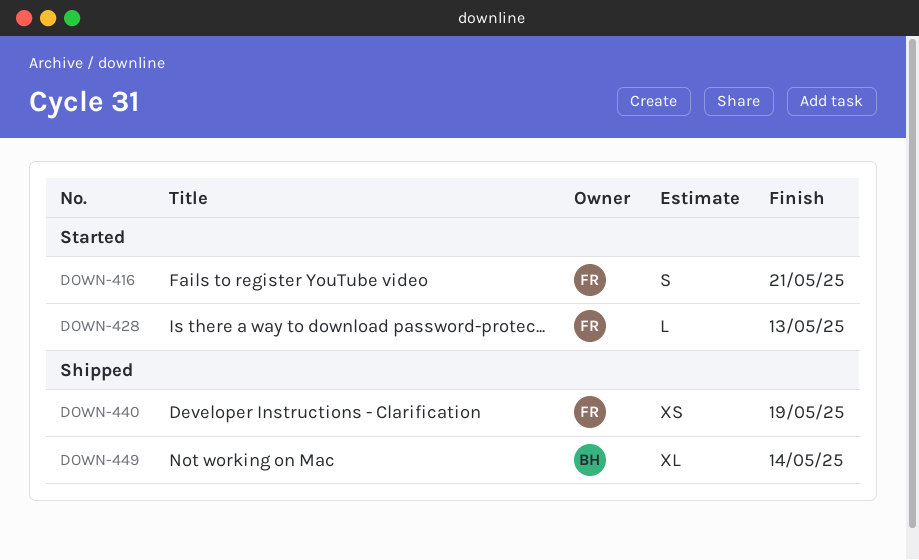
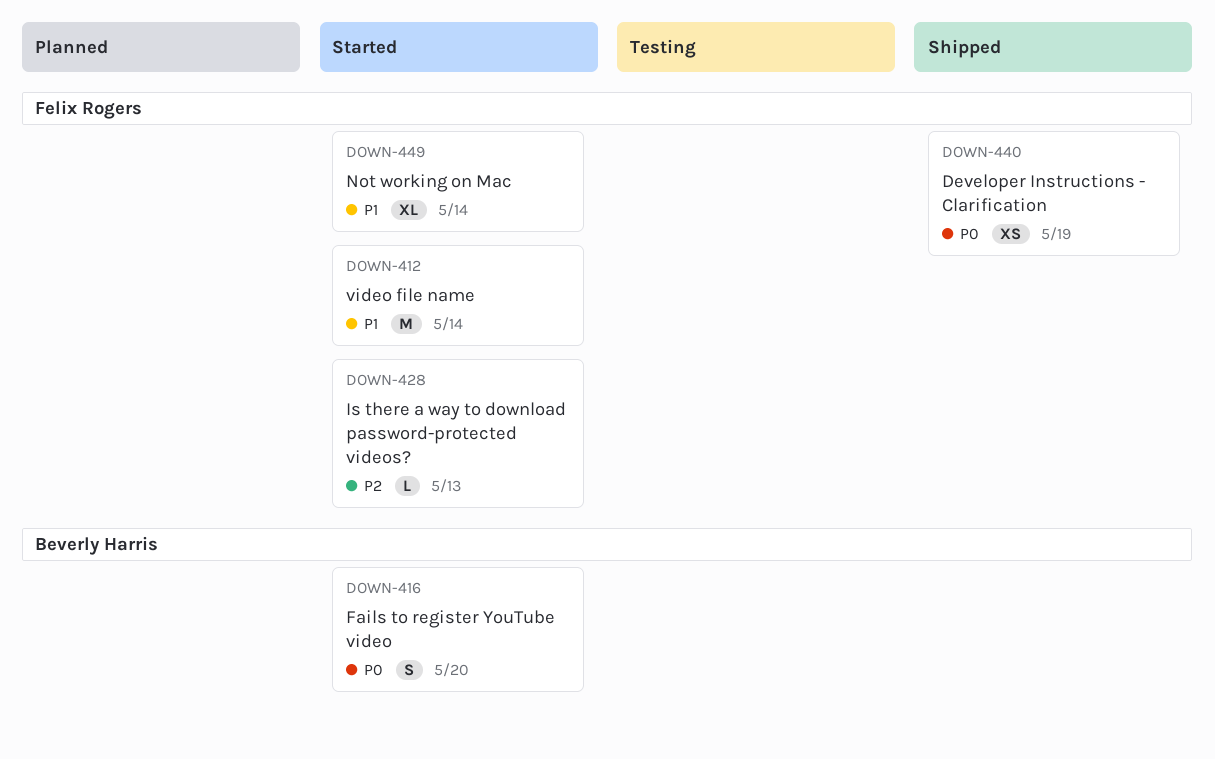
DOWN-412: none -> present
DOWN-416, owner: Felix Rogers -> Beverly Harris
DOWN-416, due: May 21 -> May 20
DOWN-449, status: Shipped -> Started
DOWN-449, owner: Beverly Harris -> Felix Rogers

